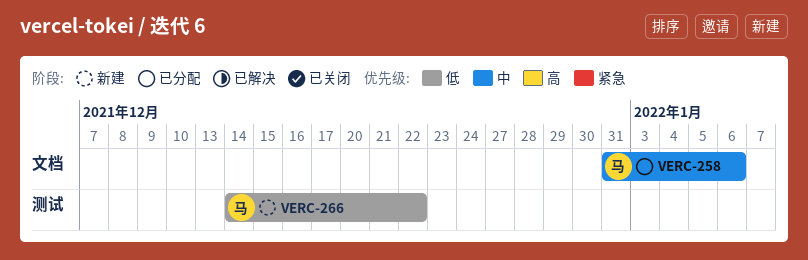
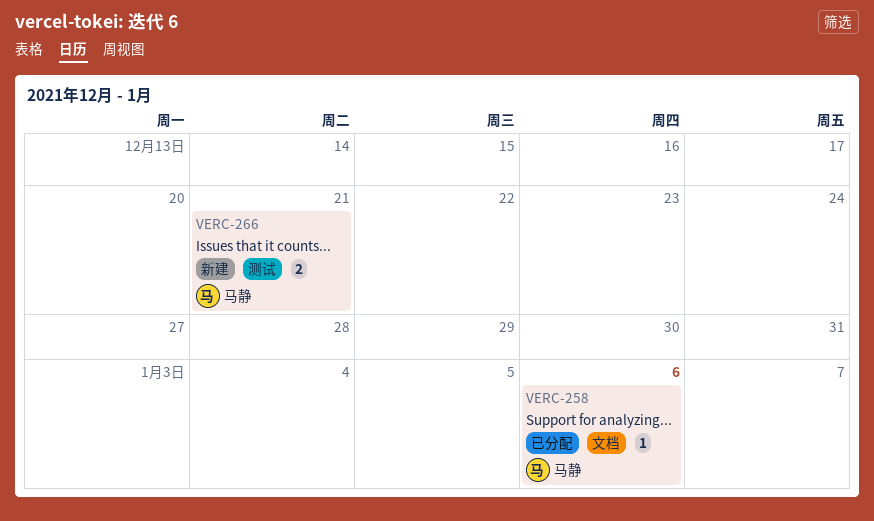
VERC-266, due: Dec 22 -> Dec 21

